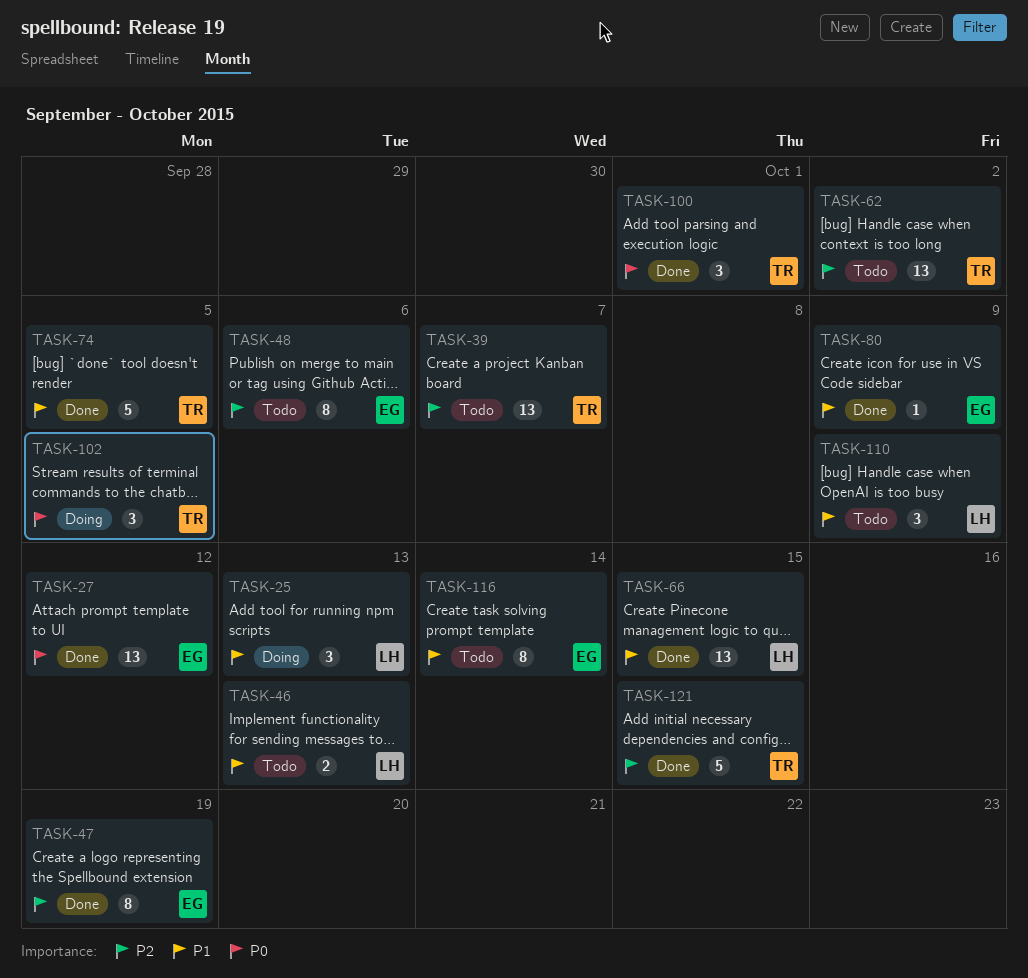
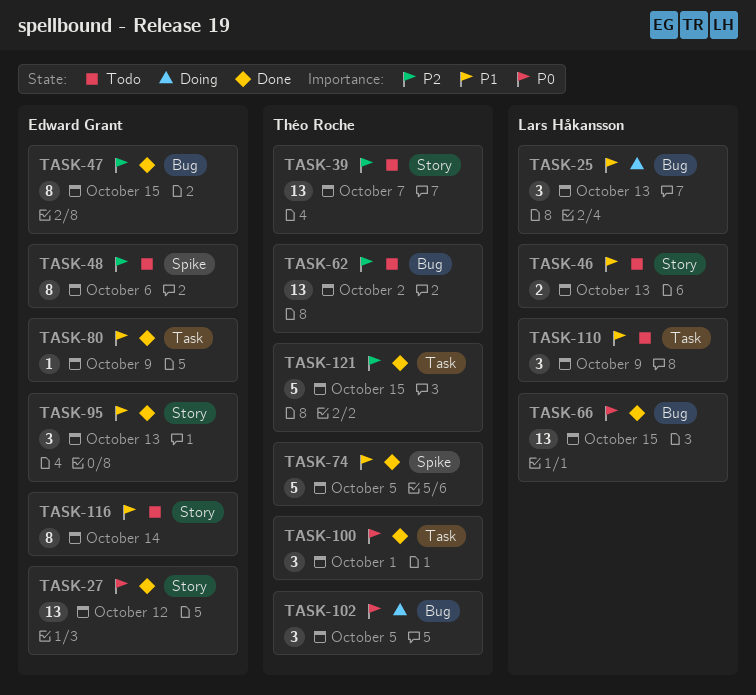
TASK-47, due: Oct 19 -> Oct 15
TASK-66, priority: P1 -> P0
TASK-95: none -> present

